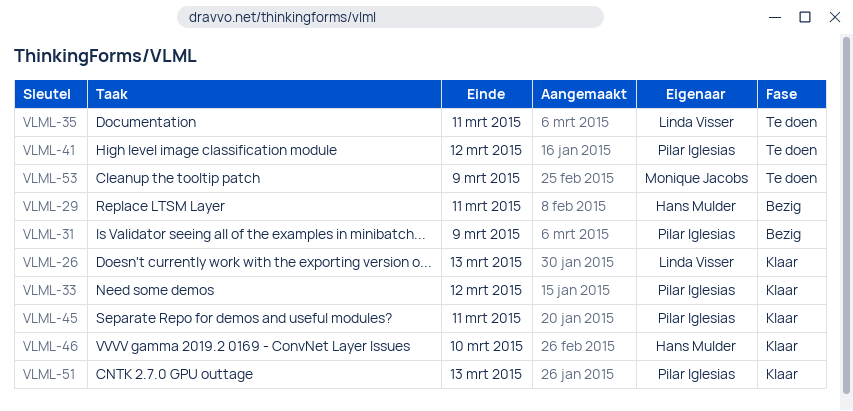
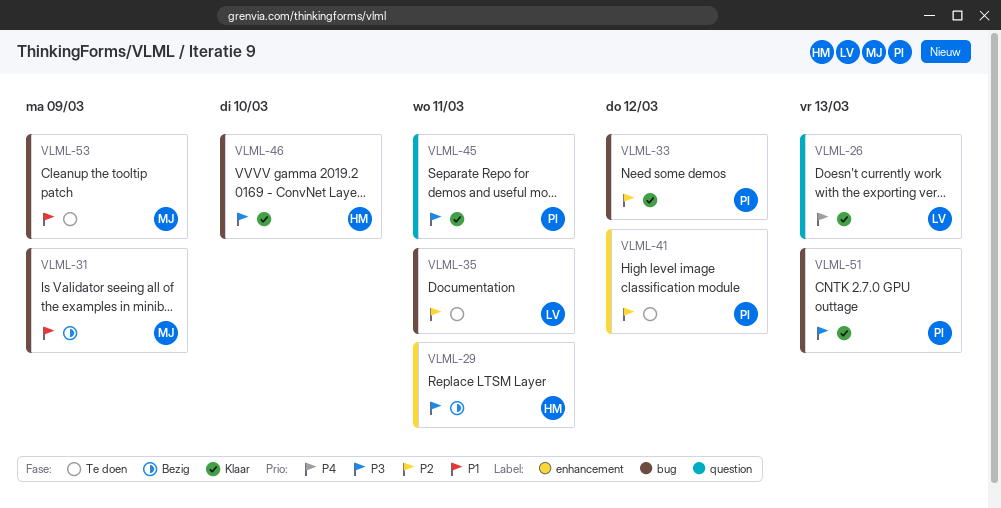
VLML-31, owner: Pilar Iglesias -> Monique Jacobs

